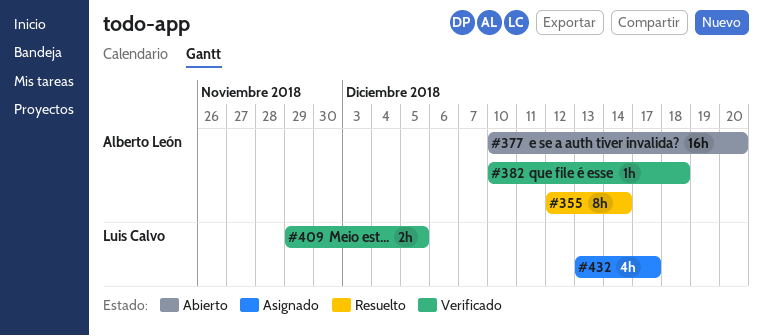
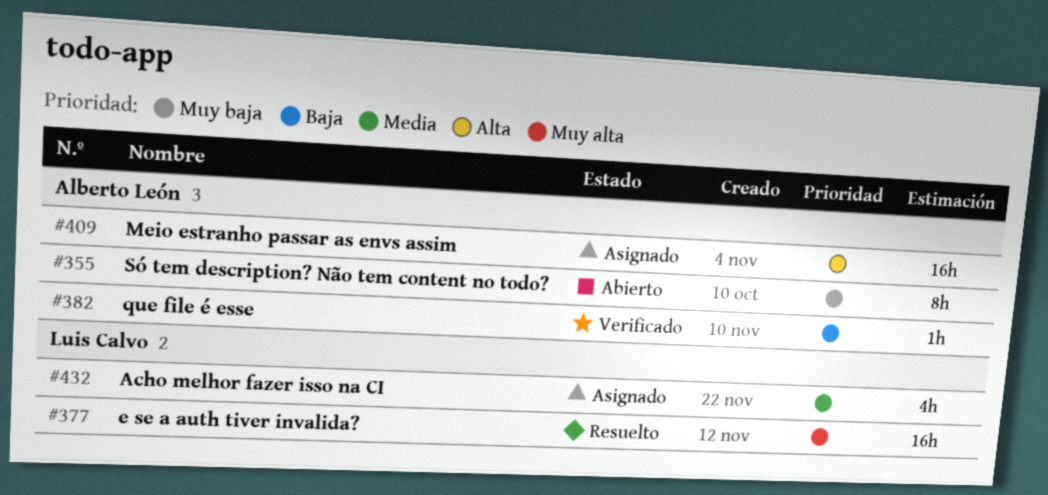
#355, status: Resuelto -> Abierto
#377, status: Abierto -> Resuelto
#377, owner: Alberto León -> Luis Calvo
#409, status: Verificado -> Asignado
#409, owner: Luis Calvo -> Alberto León
#409, estimate: 2h -> 16h

